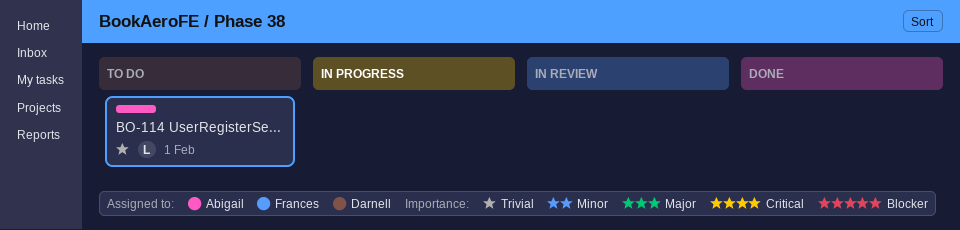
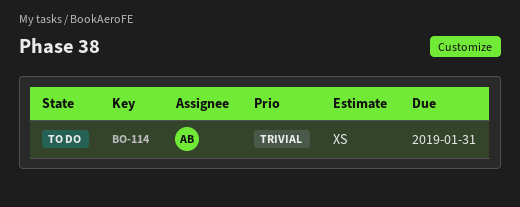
BO-114, estimate: L -> XS
BO-114, due: Feb 1 -> Jan 31

